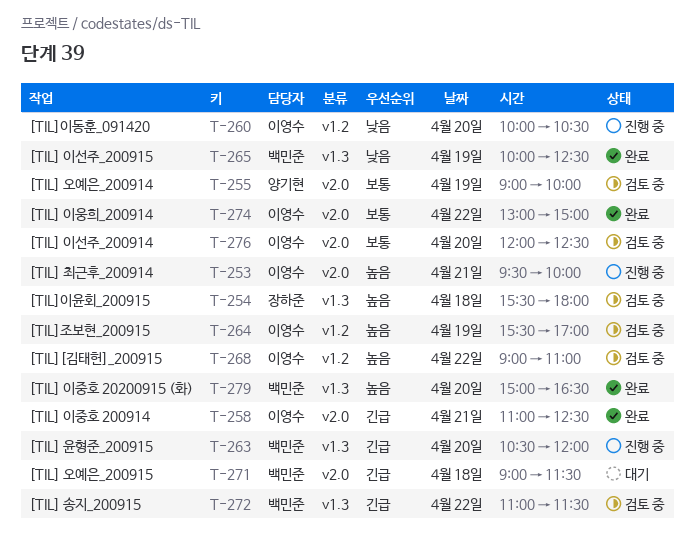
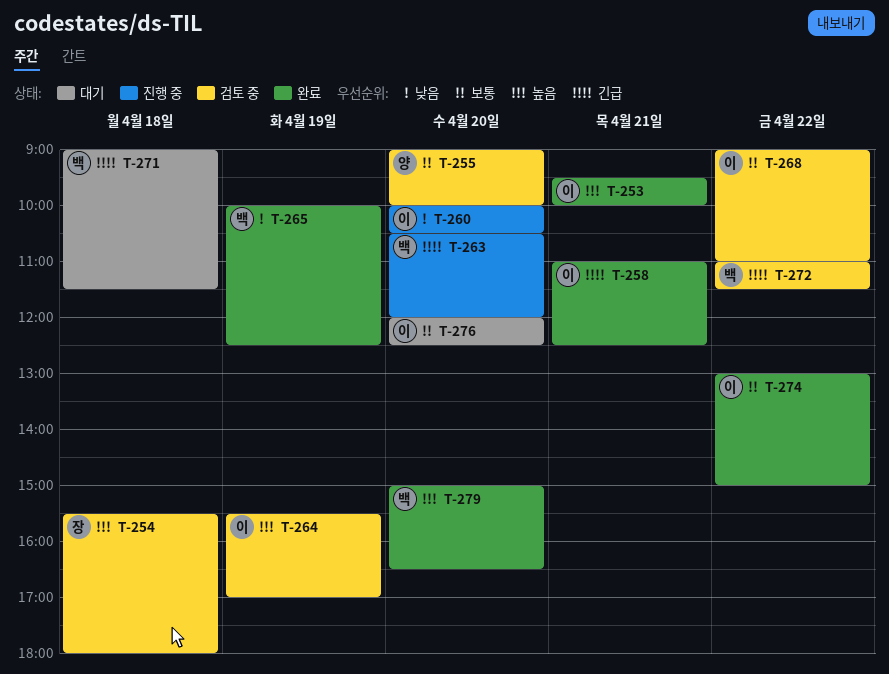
T-253, status: 진행 중 -> 완료
T-255, day: Apr 19 -> Apr 20
T-268, priority: 높음 -> 보통
T-276, status: 검토 중 -> 대기

